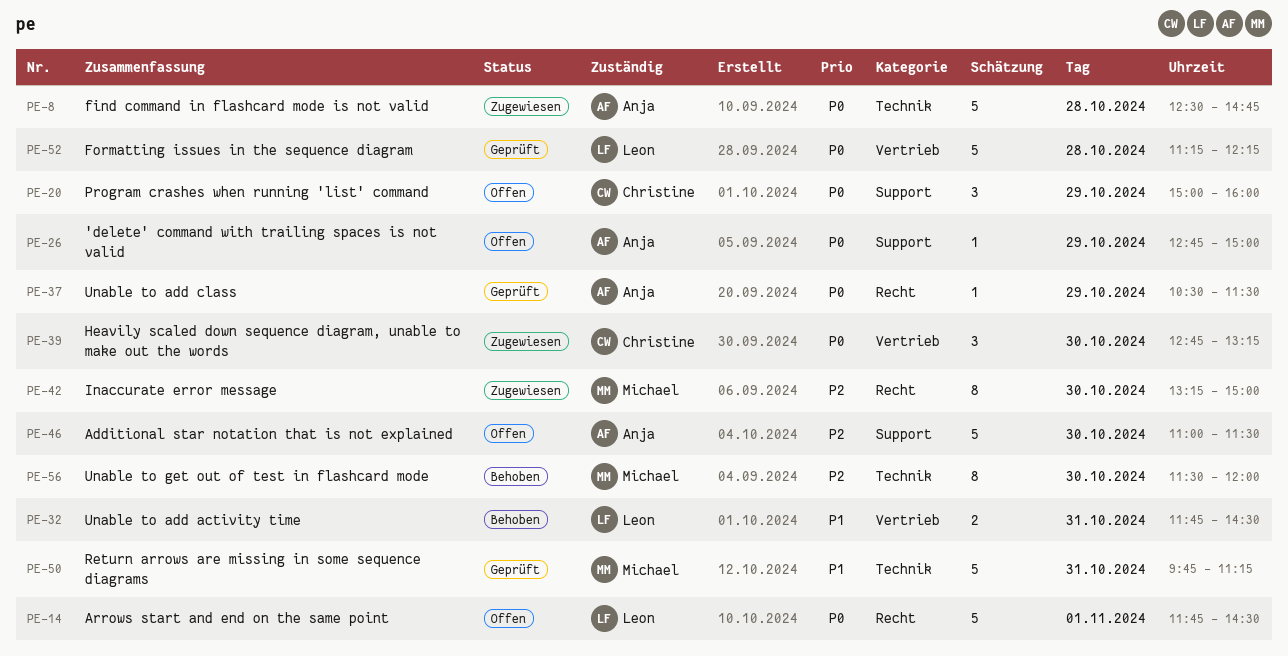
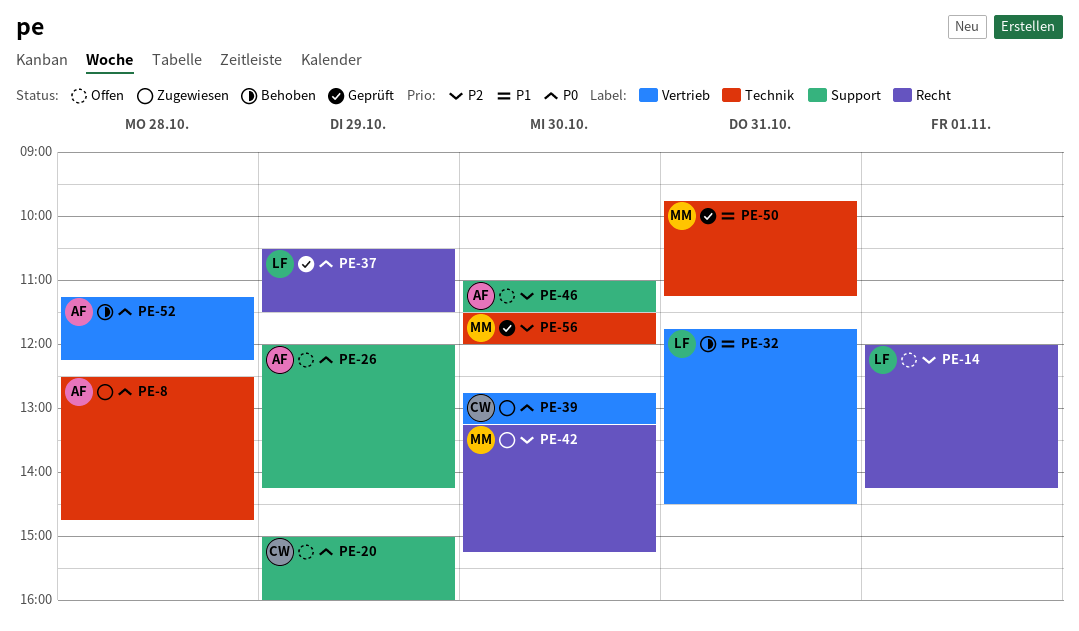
PE-14, priority: P0 -> P2
PE-14, begins: 11:45 -> 12:00
PE-14, ends: 14:30 -> 14:15
PE-26, begins: 12:45 -> 12:00
PE-26, ends: 15:00 -> 14:15
PE-37, owner: Anja -> Leon
PE-42, ends: 15:00 -> 15:15
PE-52, status: Geprüft -> Behoben
PE-52, owner: Leon -> Anja
PE-56, status: Behoben -> Geprüft

